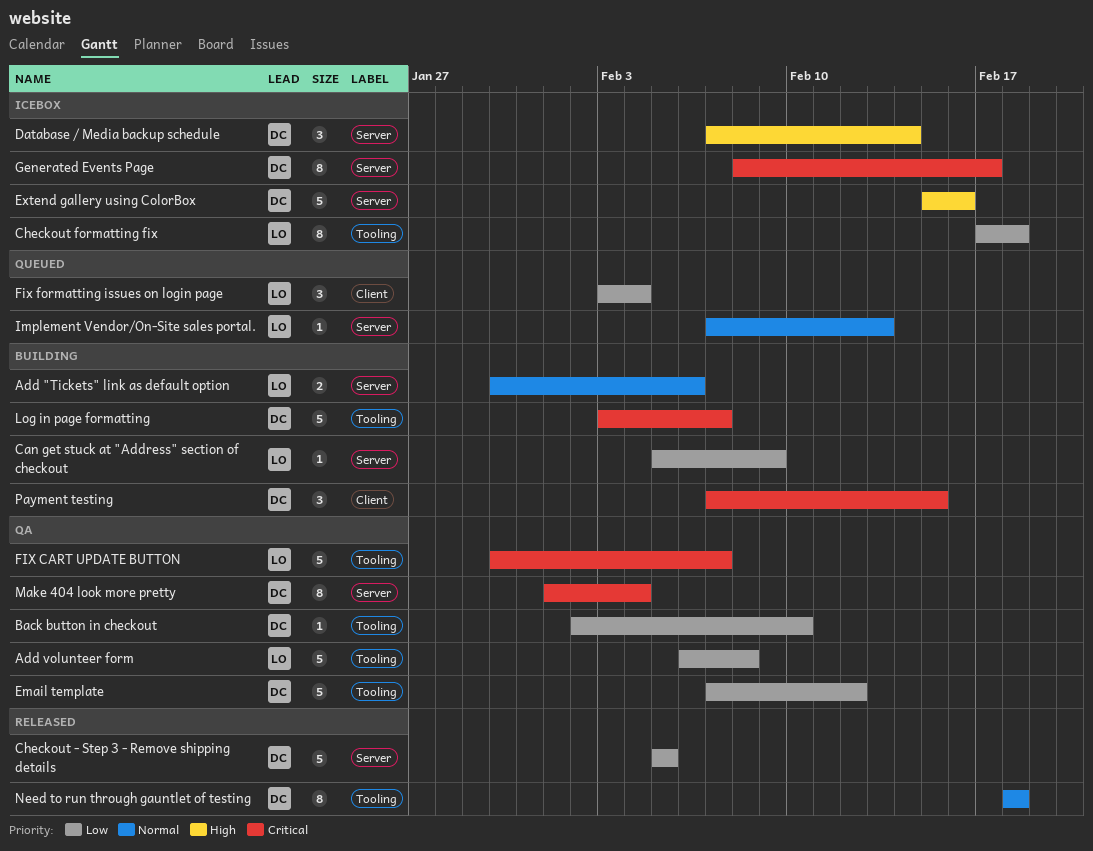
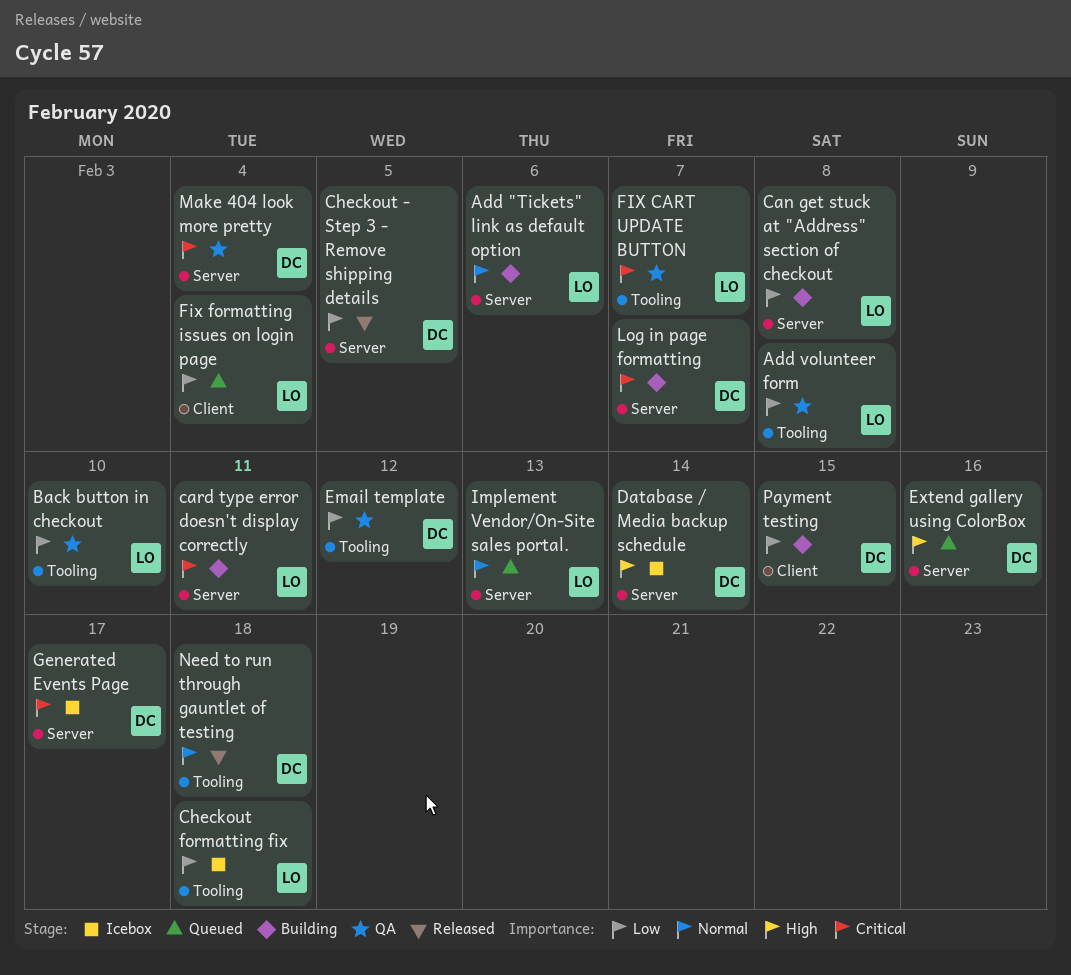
Back button in checkout, owner: DC -> LO
Can get stuck at "Address" section of checkout, due: Feb 9 -> Feb 8
card type error doesn't display correctly: none -> present
Extend gallery using ColorBox, status: Icebox -> Queued
Log in page formatting, label: Tooling -> Server
Payment testing, priority: Critical -> Low

